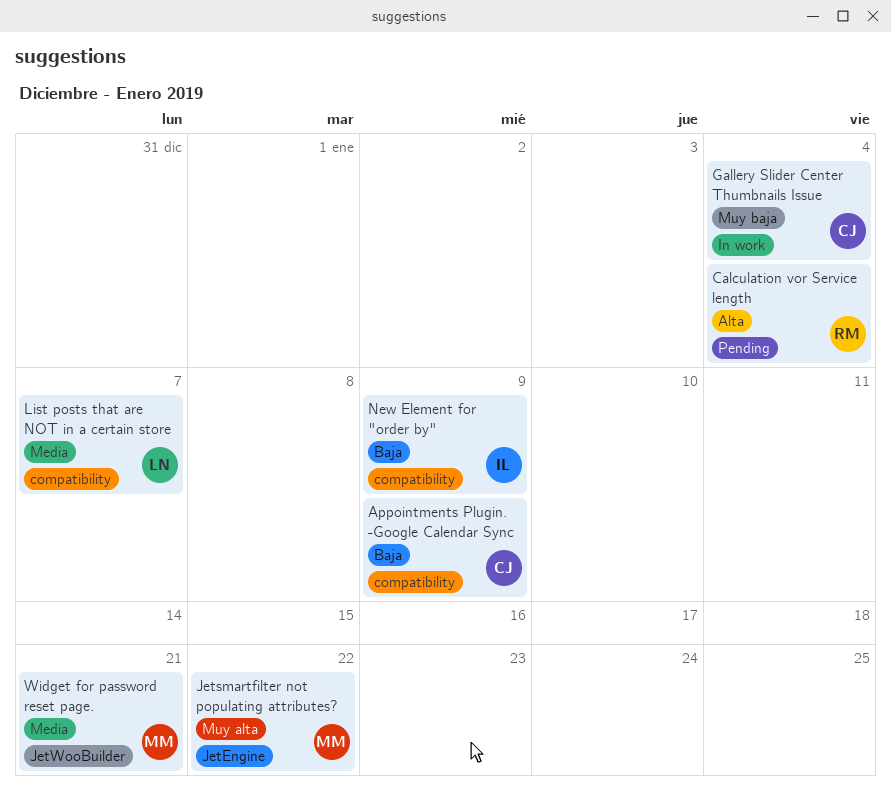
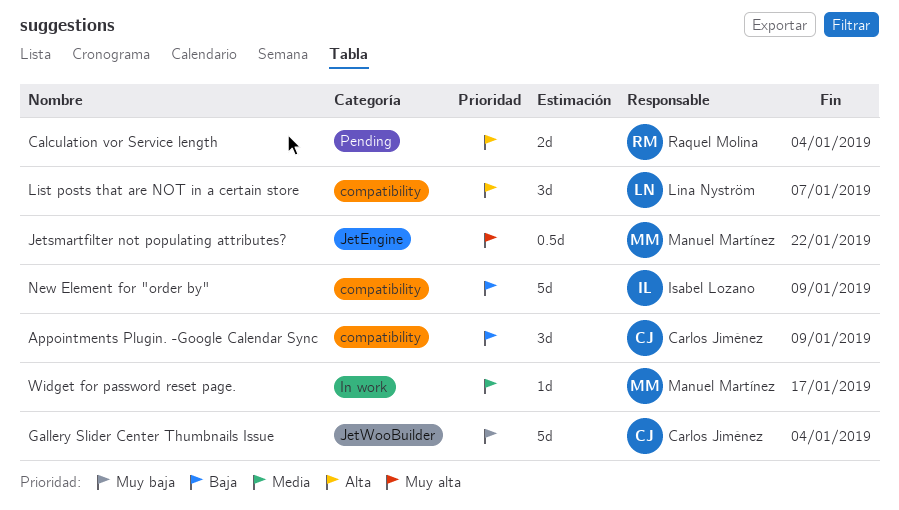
Gallery Slider Center Thumbnails Issue, label: In work -> JetWooBuilder
List posts that are NOT in a certain store, priority: Media -> Alta
Widget for password reset page., label: JetWooBuilder -> In work
Widget for password reset page., due: Jan 21 -> Jan 17

